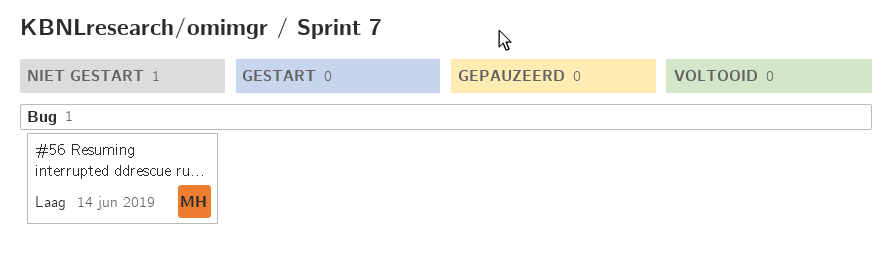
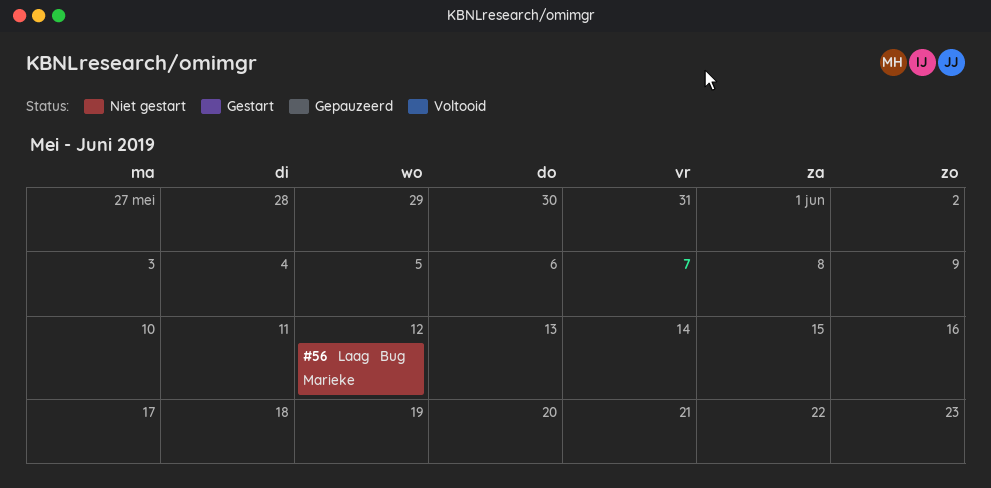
#56, due: Jun 14 -> Jun 12

